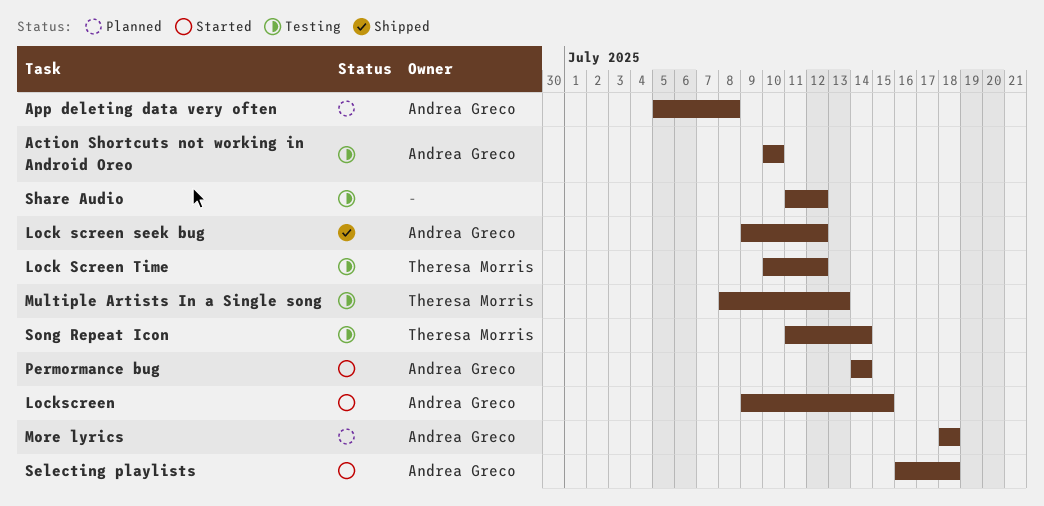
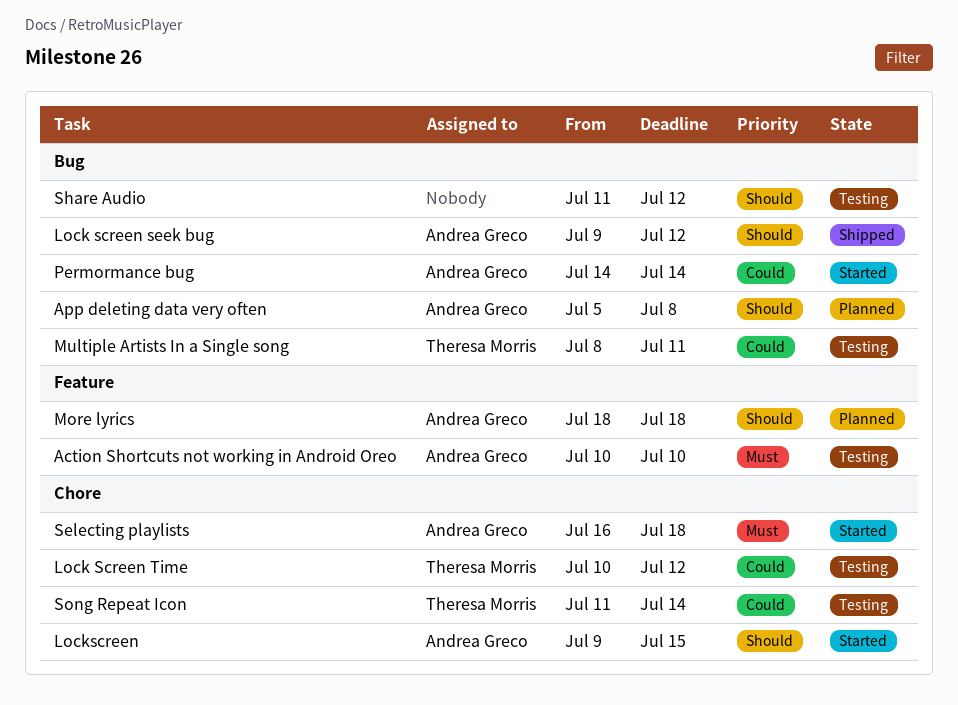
Multiple Artists In a Single song, due: Jul 13 -> Jul 11

